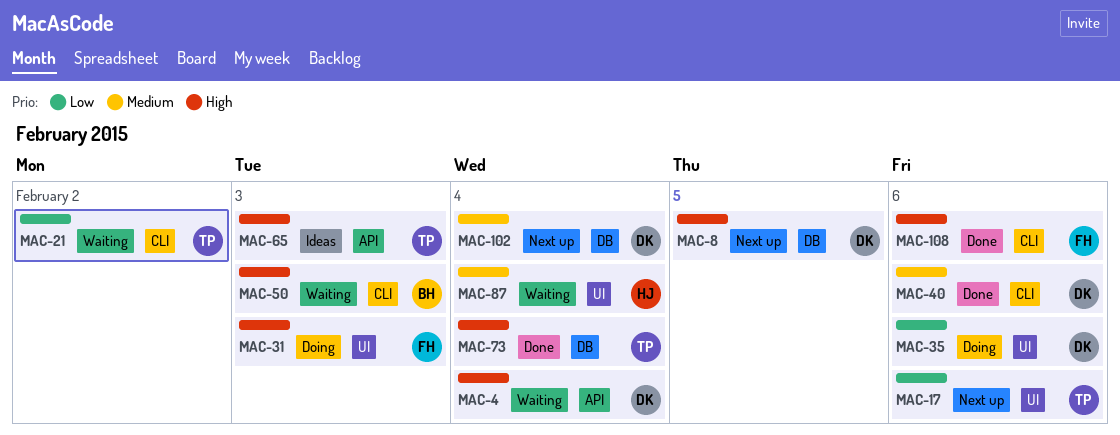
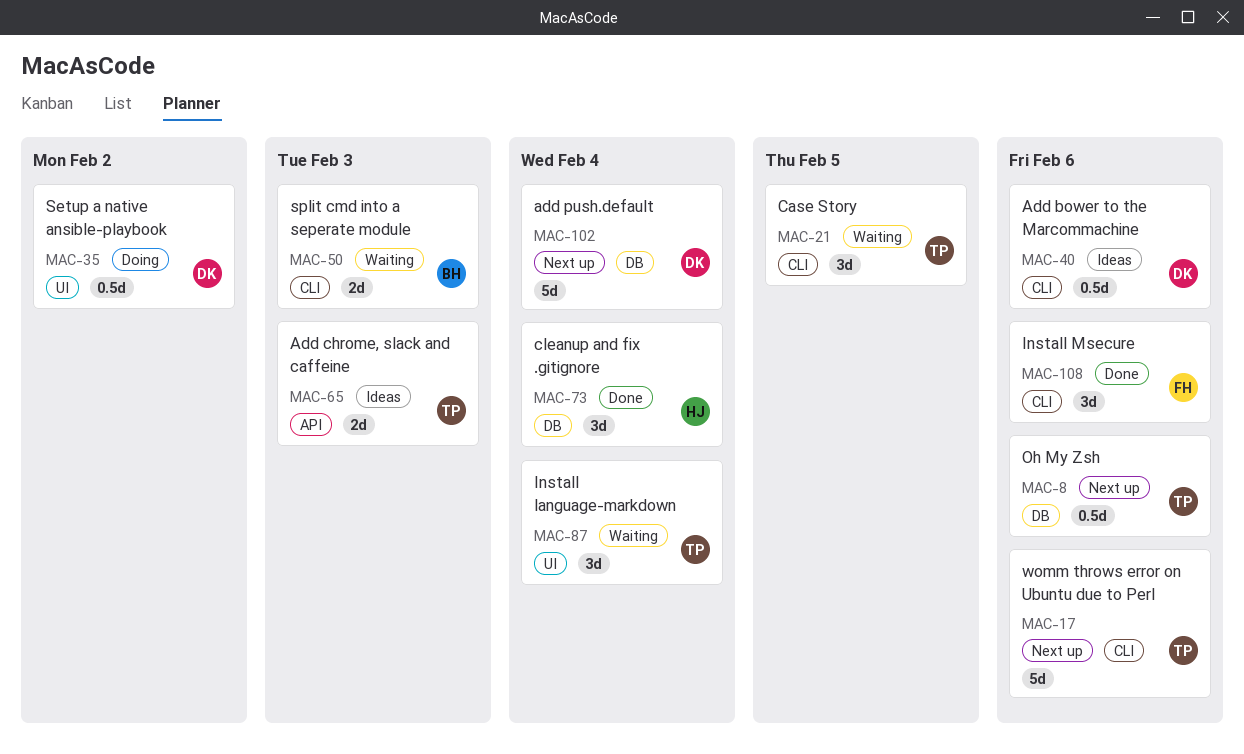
MAC-4: present -> none
MAC-8, owner: DK -> TP
MAC-8, due: Feb 5 -> Feb 6
MAC-17, label: UI -> CLI
MAC-21, due: Feb 2 -> Feb 5
MAC-31: present -> none
MAC-35, due: Feb 6 -> Feb 2
MAC-40, status: Done -> Ideas
MAC-73, owner: TP -> HJ
MAC-87, owner: HJ -> TP

